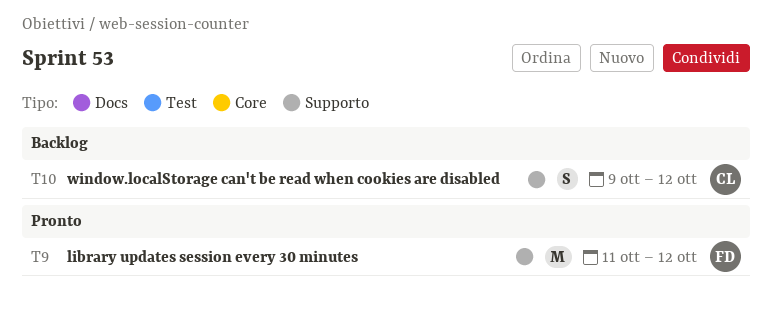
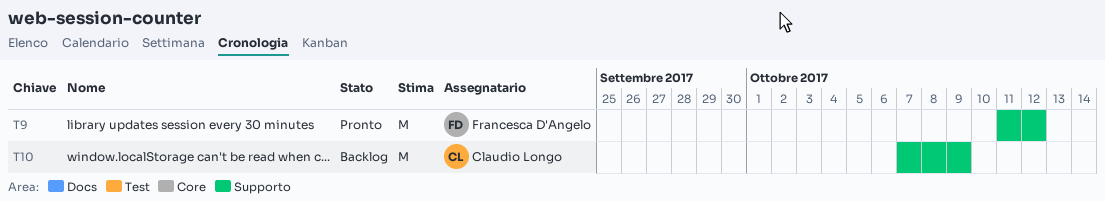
T10, estimate: S -> M
T10, start: Oct 9 -> Oct 7
T10, due: Oct 12 -> Oct 9

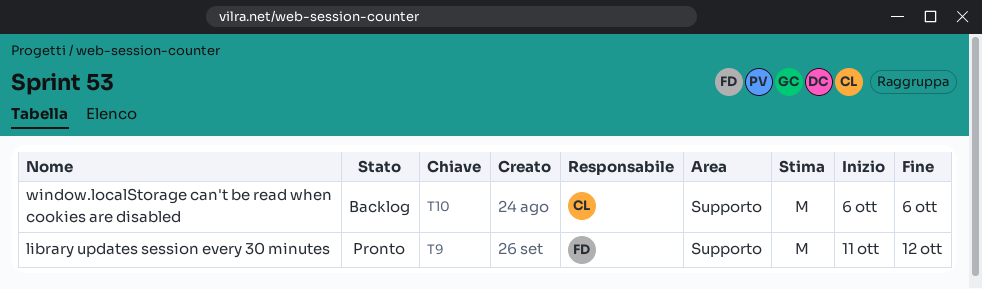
T10, start: Oct 7 -> Oct 6
T10, due: Oct 9 -> Oct 6

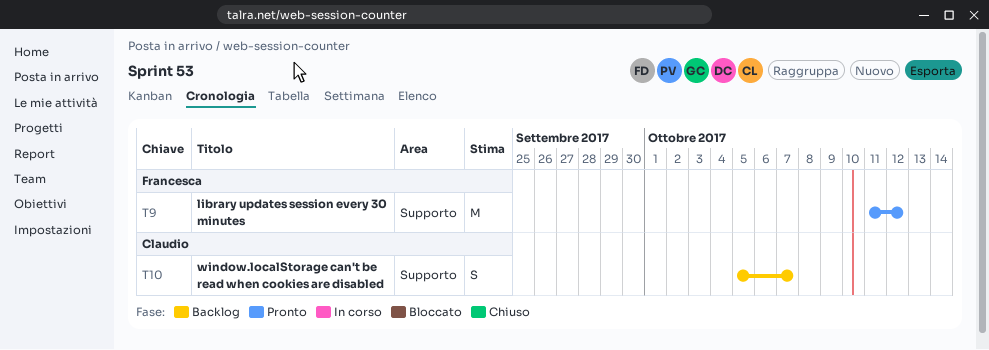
T10, estimate: M -> S
T10, start: Oct 6 -> Oct 5
T10, due: Oct 6 -> Oct 7

